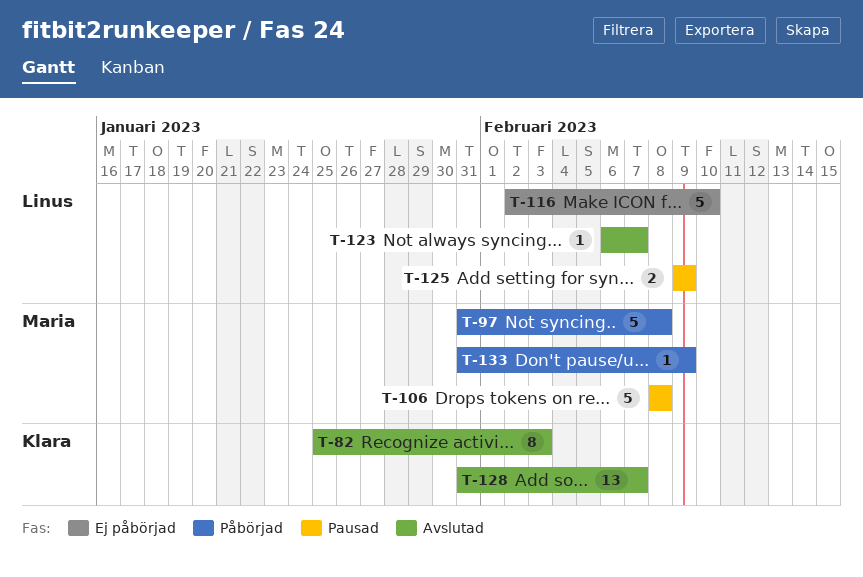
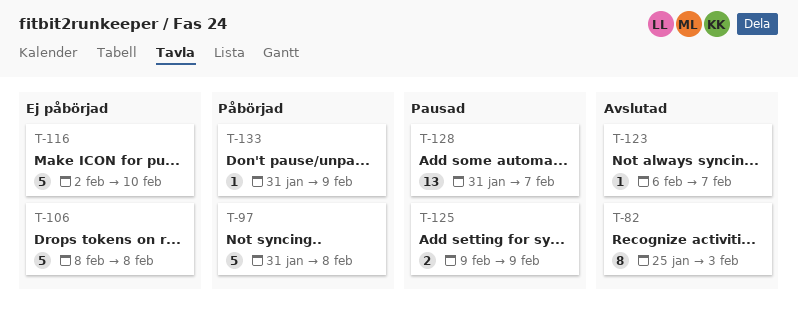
T-106, status: Pausad -> Ej påbörjad
T-128, status: Avslutad -> Pausad

